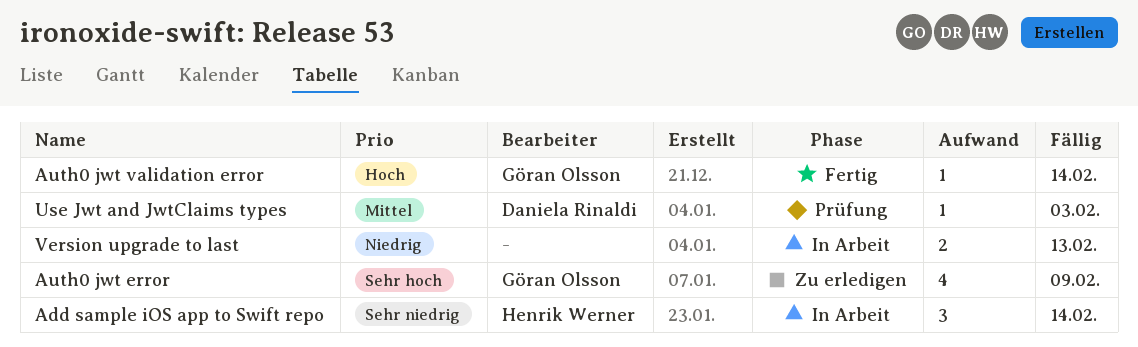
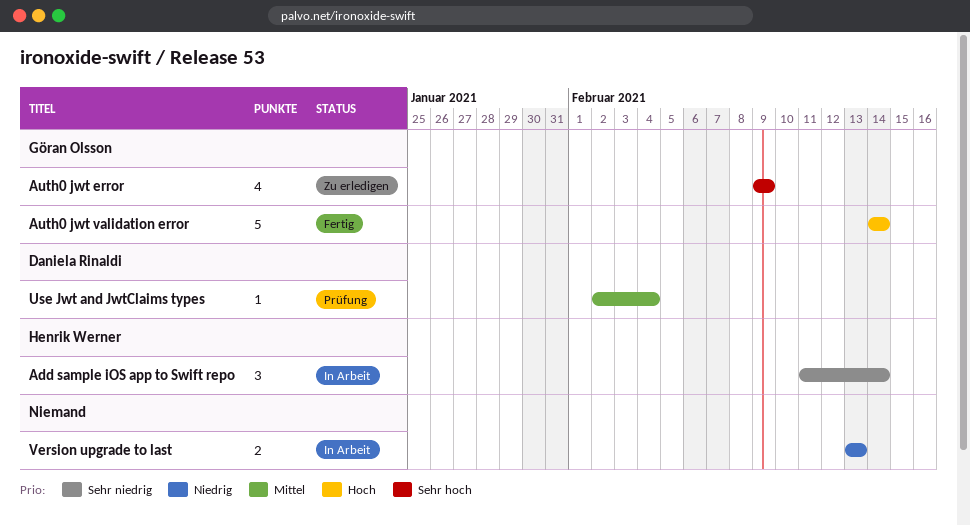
Auth0 jwt validation error, estimate: 1 -> 5
Use Jwt and JwtClaims types, due: Feb 3 -> Feb 4

